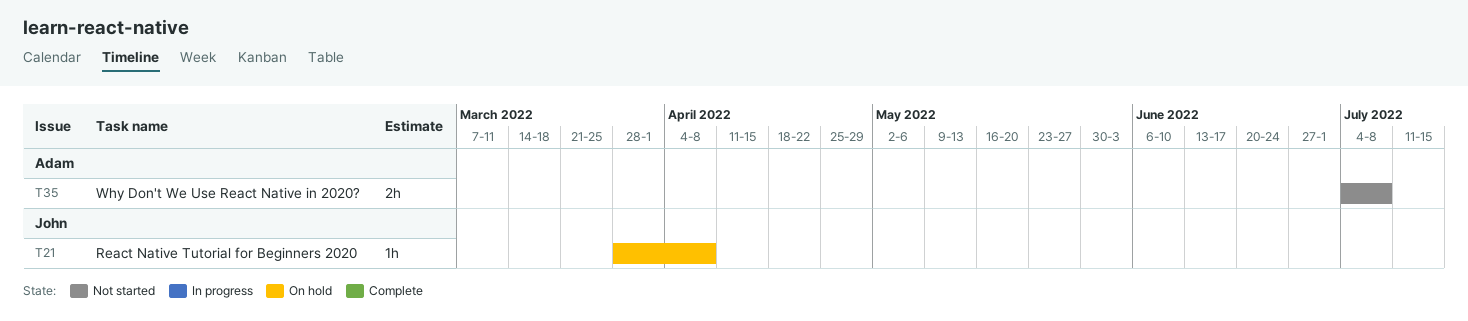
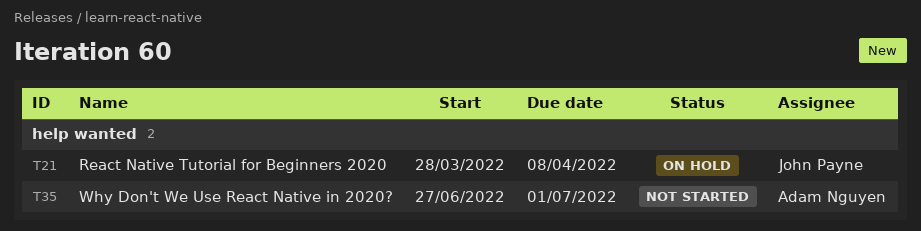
T35, start: Jul 4 -> Jun 27
T35, due: Jul 8 -> Jul 1

